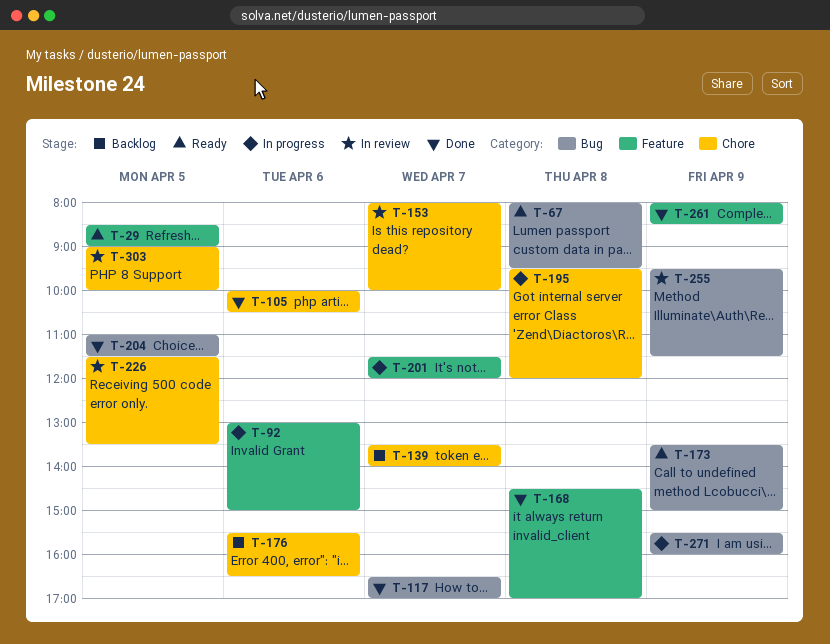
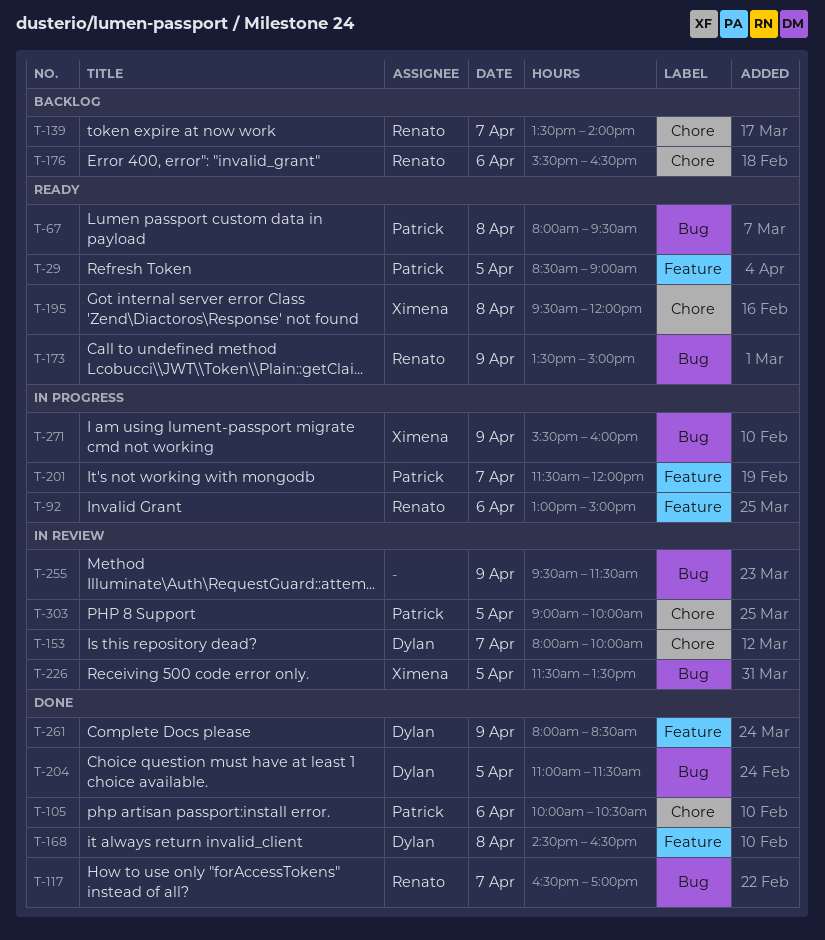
T-168, ends: 17:00 -> 16:30
T-195, status: In progress -> Ready
T-226, label: Chore -> Bug

